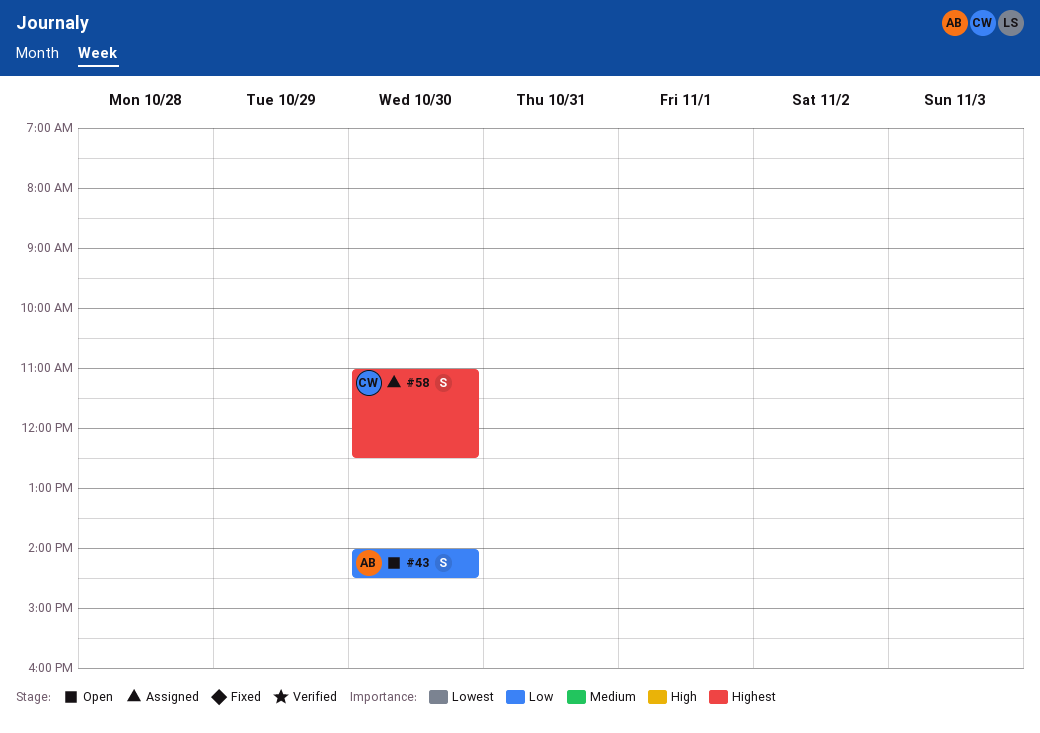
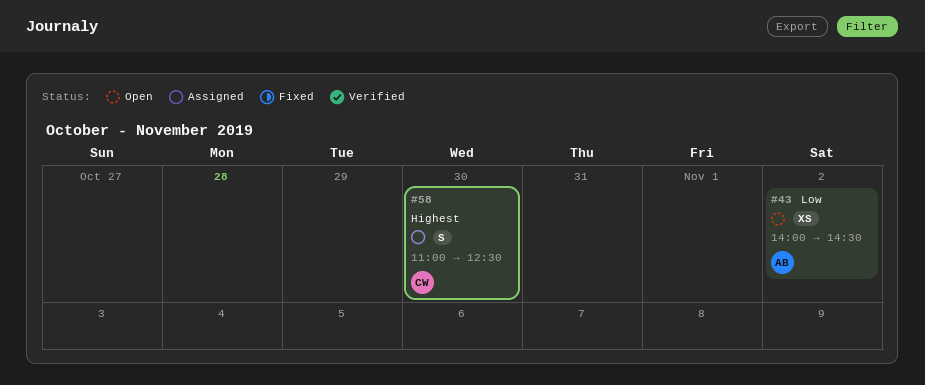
#43, estimate: S -> XS
#43, day: Oct 30 -> Nov 2

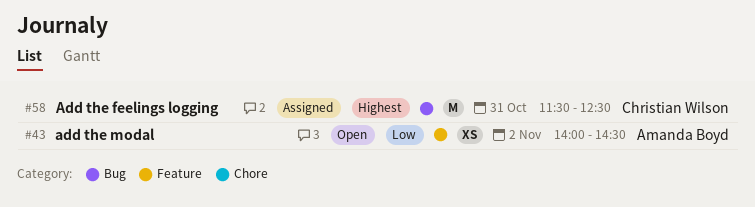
#58, estimate: S -> M
#58, day: Oct 30 -> Oct 31
#58, begins: 11:00 -> 11:30

